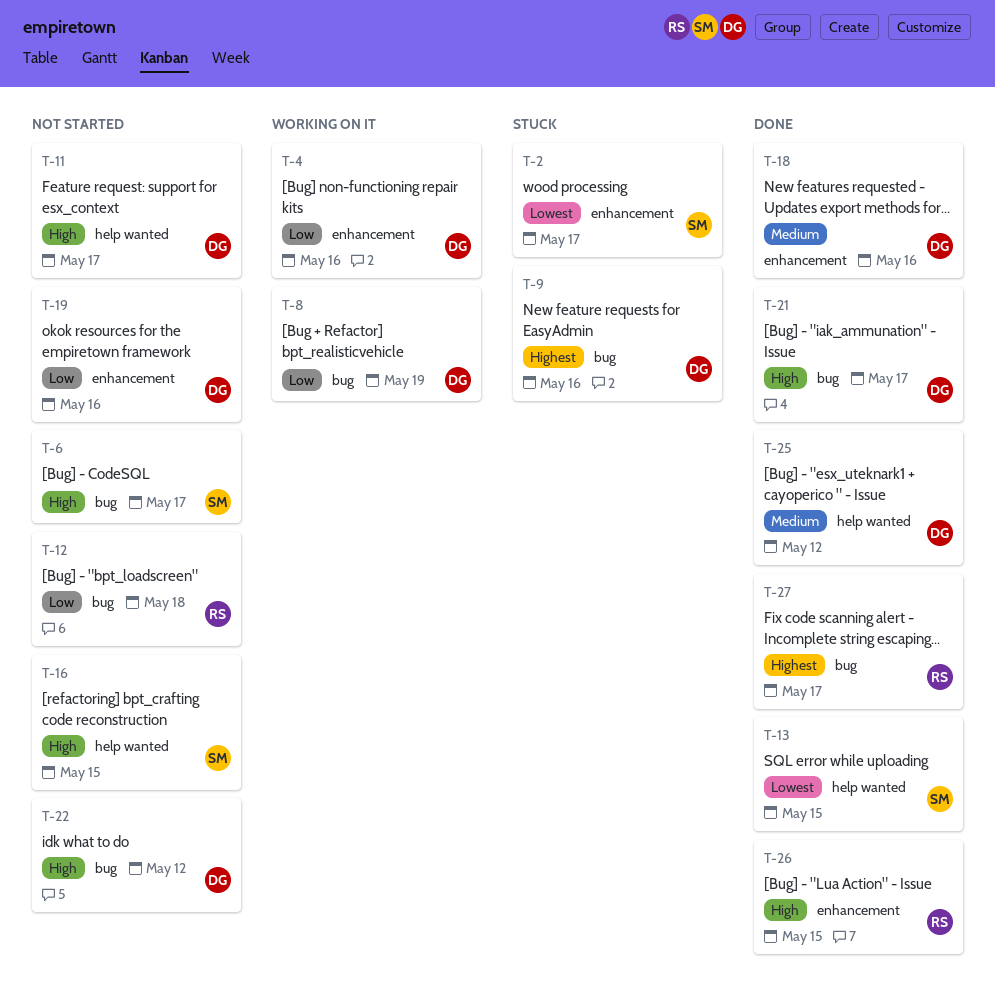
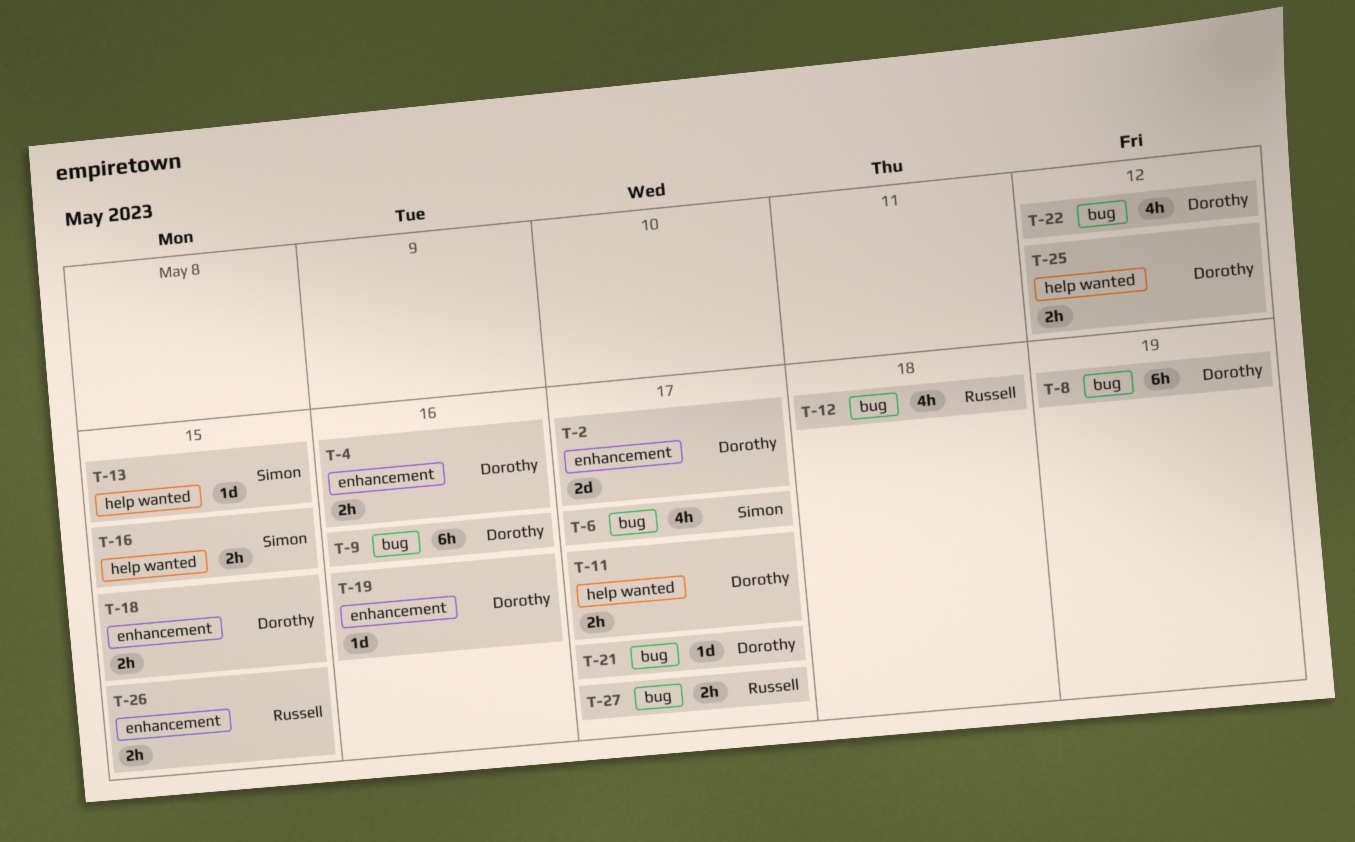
T-2, owner: Simon -> Dorothy
T-18, due: May 16 -> May 15

